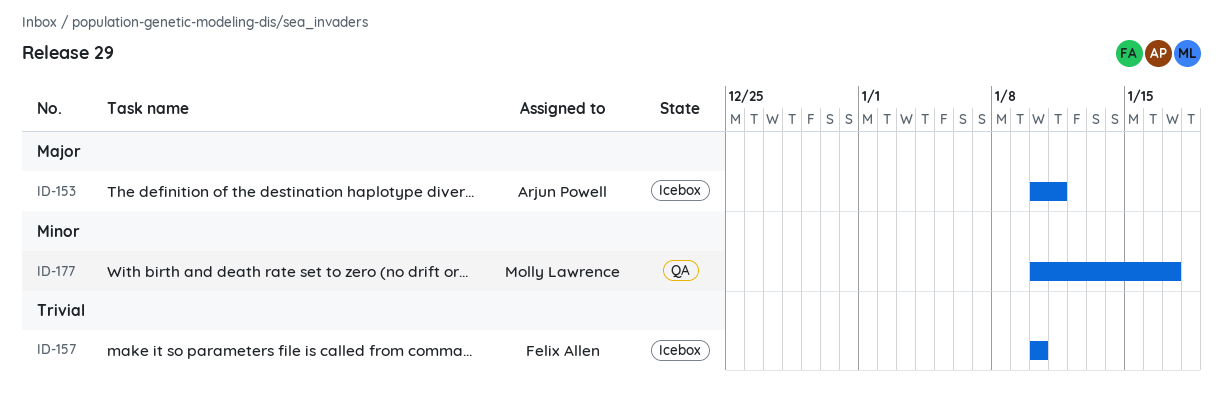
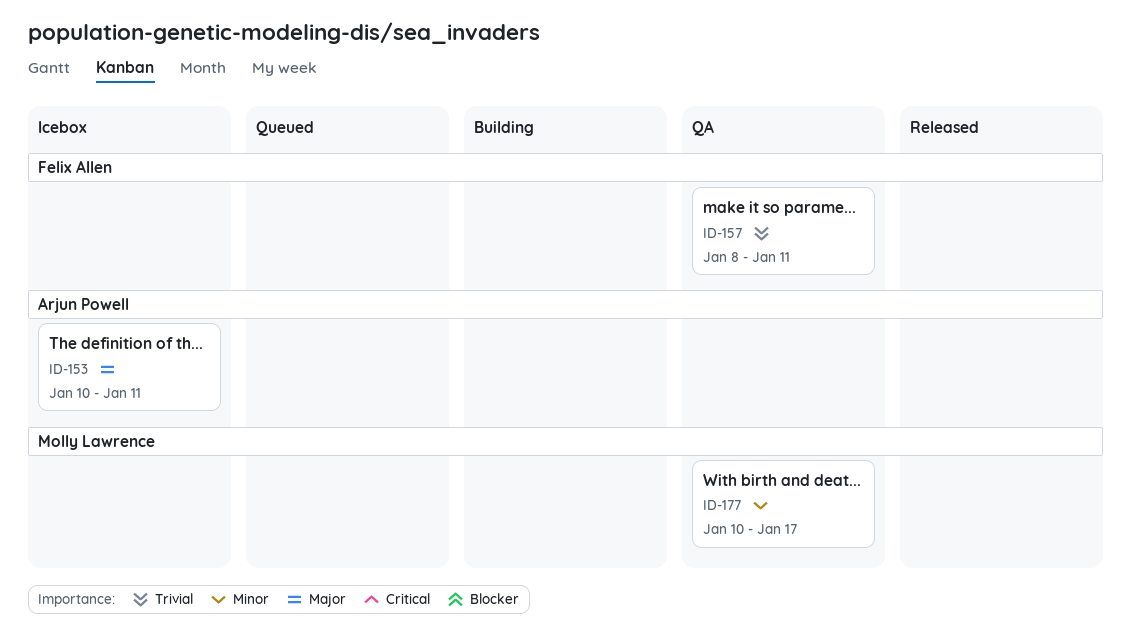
ID-157, status: Icebox -> QA
ID-157, start: Jan 10 -> Jan 8
ID-157, due: Jan 10 -> Jan 11

